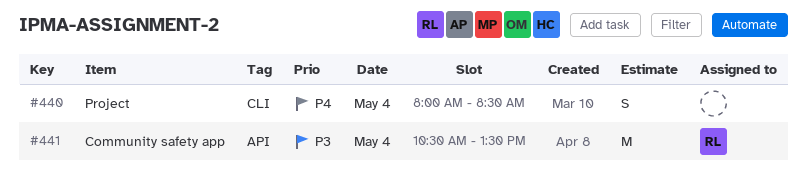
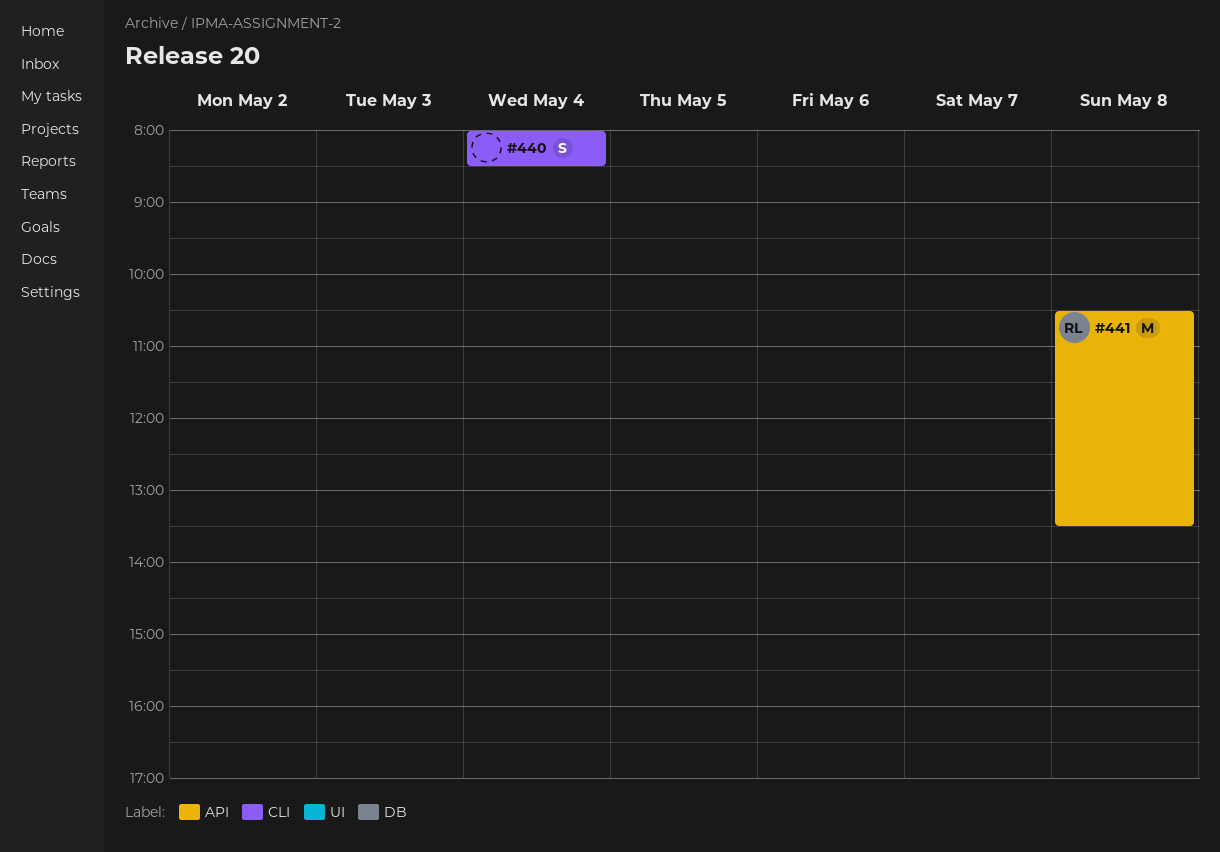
#441, day: May 4 -> May 8

